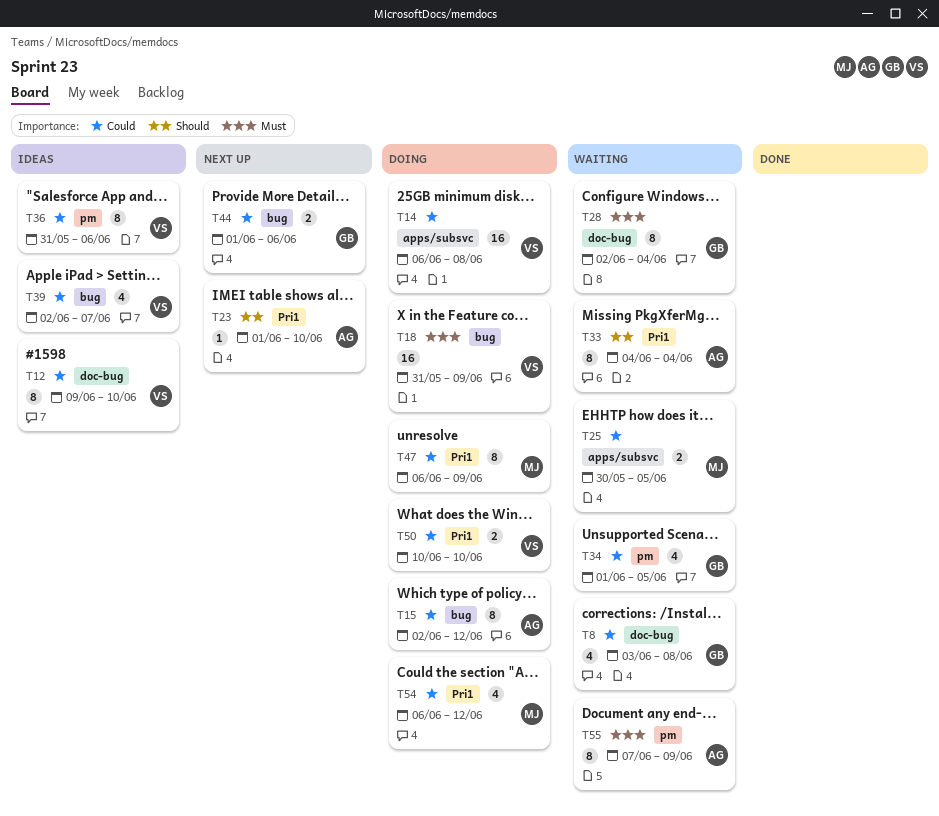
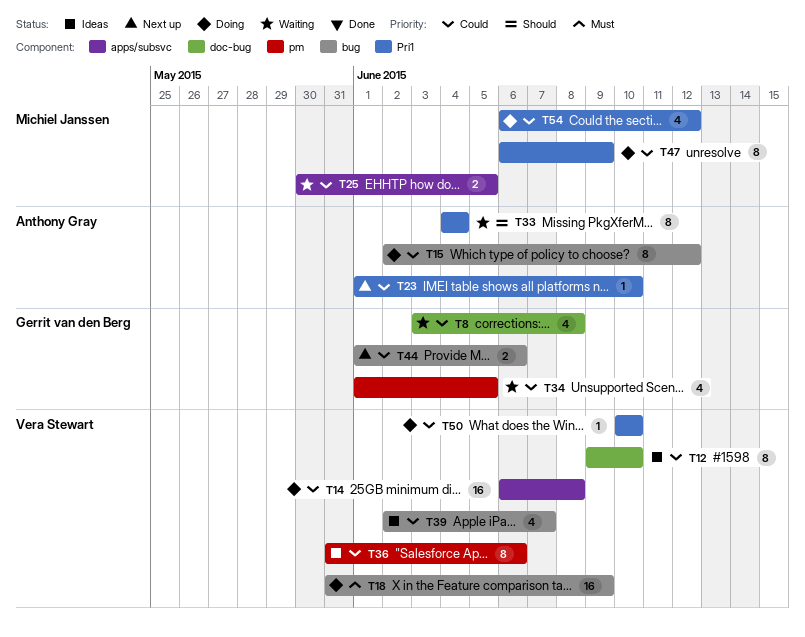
T23, priority: Should -> Could
T28: present -> none
T50, estimate: 2 -> 1
T55: present -> none

